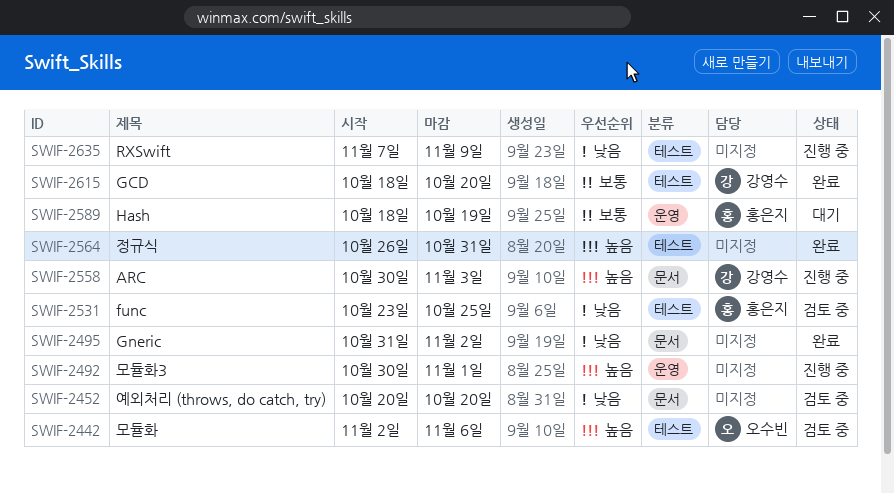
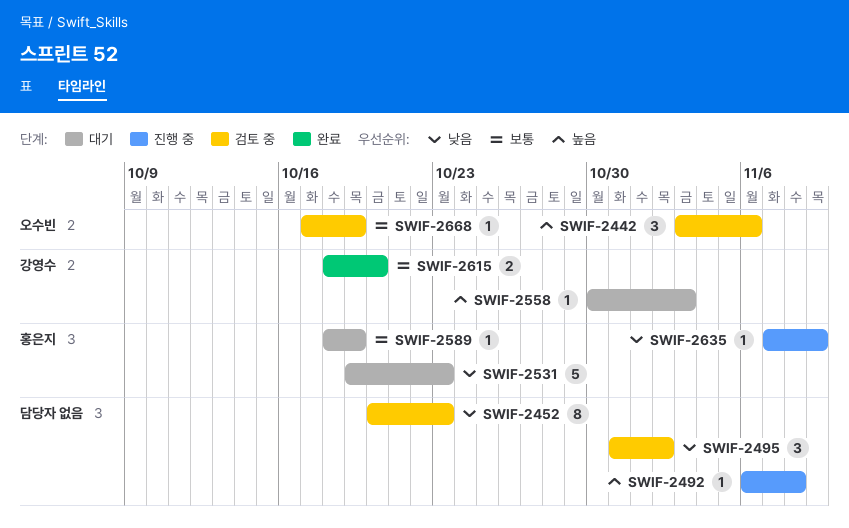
SWIF-2442, start: Nov 2 -> Nov 3
SWIF-2452, due: Oct 20 -> Oct 23
SWIF-2492, start: Oct 30 -> Nov 6
SWIF-2492, due: Nov 1 -> Nov 8
SWIF-2495, status: 완료 -> 검토 중
SWIF-2531, status: 검토 중 -> 대기
SWIF-2531, start: Oct 23 -> Oct 19
SWIF-2531, due: Oct 25 -> Oct 23
SWIF-2558, status: 진행 중 -> 대기
SWIF-2564: present -> none
SWIF-2635, owner: none -> 홍은지
SWIF-2668: none -> present

